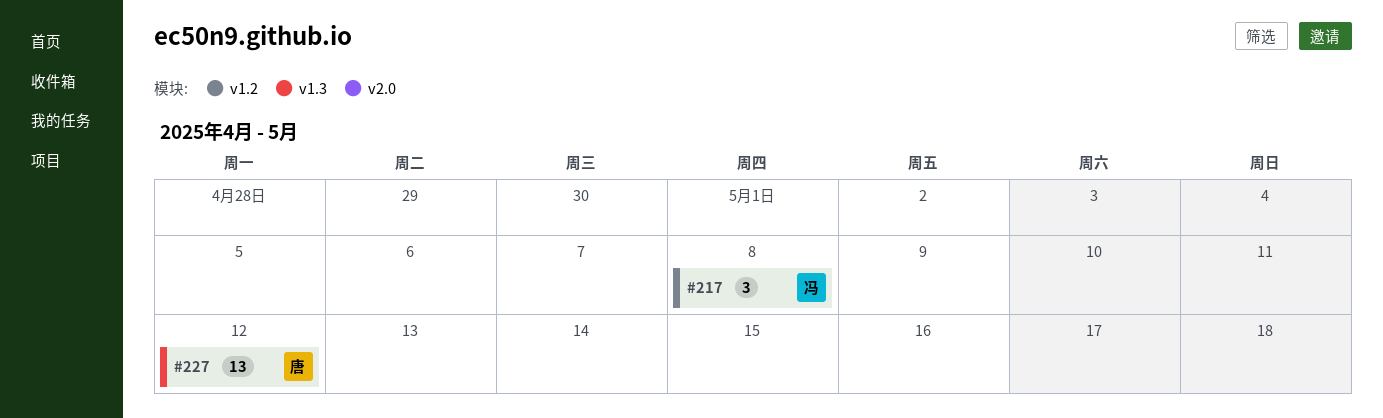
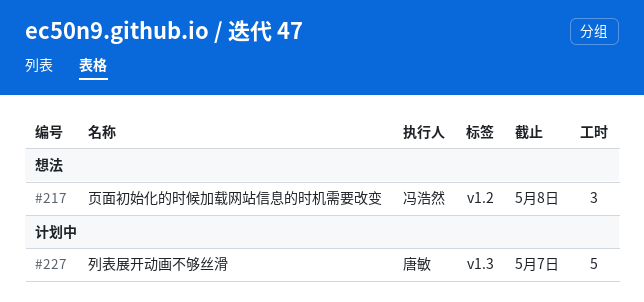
#227, estimate: 13 -> 5
#227, due: May 12 -> May 7

